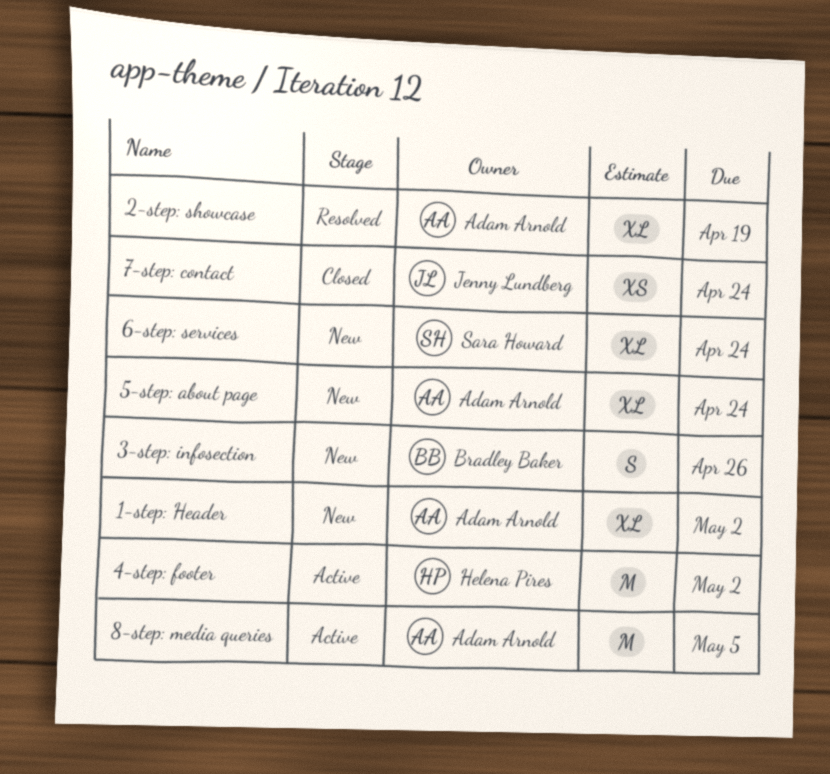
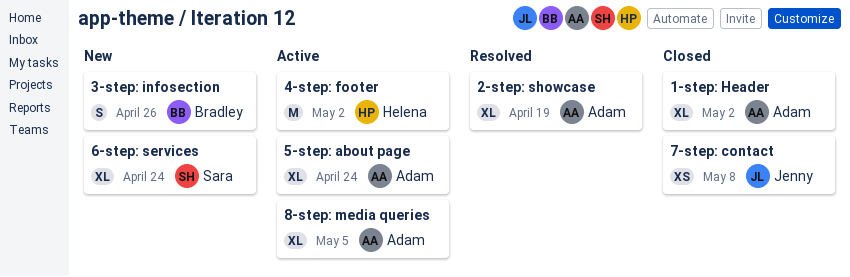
1-step: Header, status: New -> Closed
5-step: about page, status: New -> Active
7-step: contact, due: Apr 24 -> May 8
8-step: media queries, estimate: M -> XL

